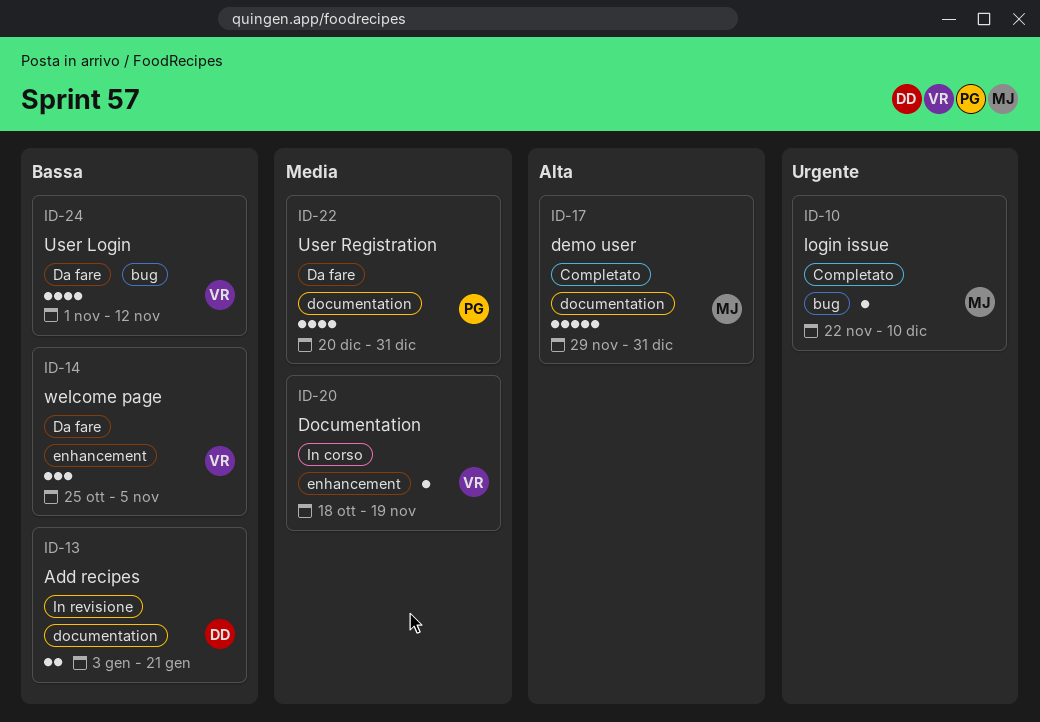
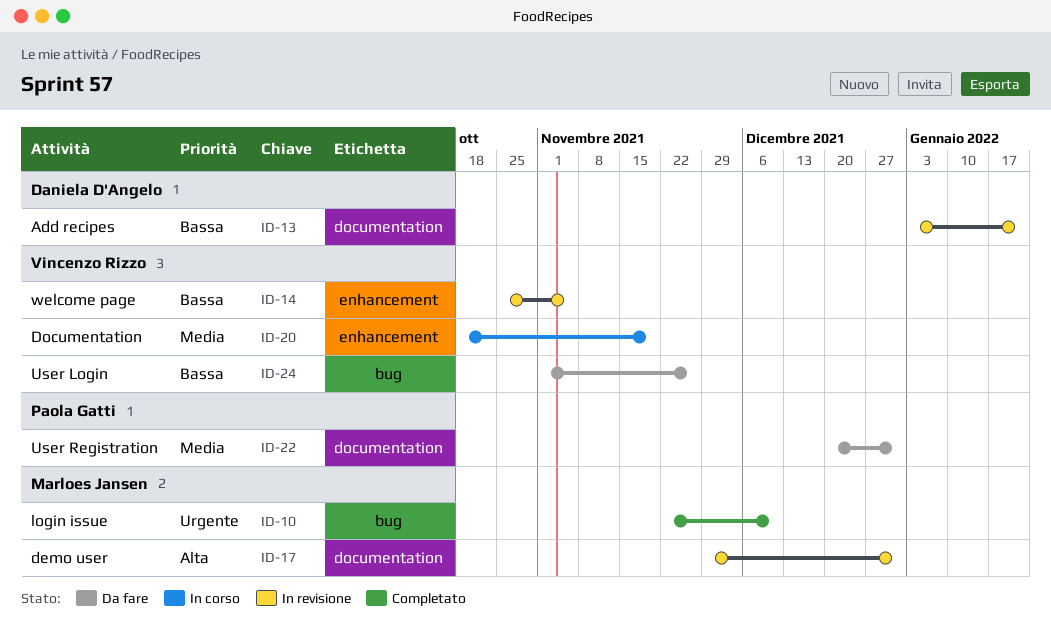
ID-14, status: Da fare -> In revisione
ID-17, status: Completato -> In revisione
ID-24, due: Nov 12 -> Nov 26

